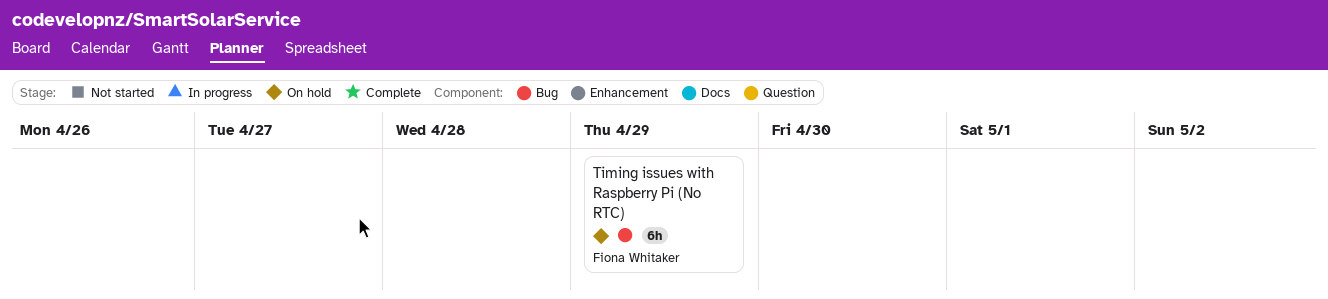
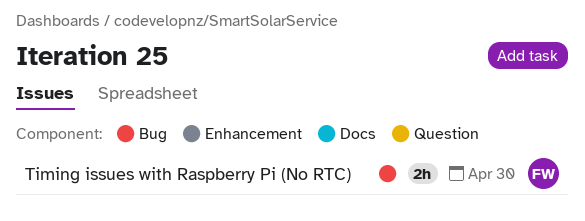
Timing issues with Raspberry Pi (No RTC), estimate: 6h -> 2h
Timing issues with Raspberry Pi (No RTC), due: Apr 29 -> Apr 30

